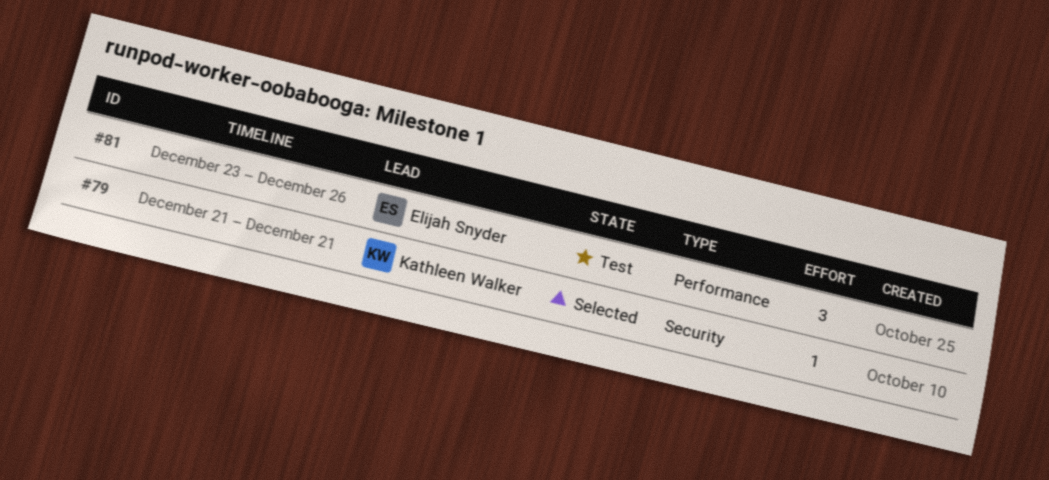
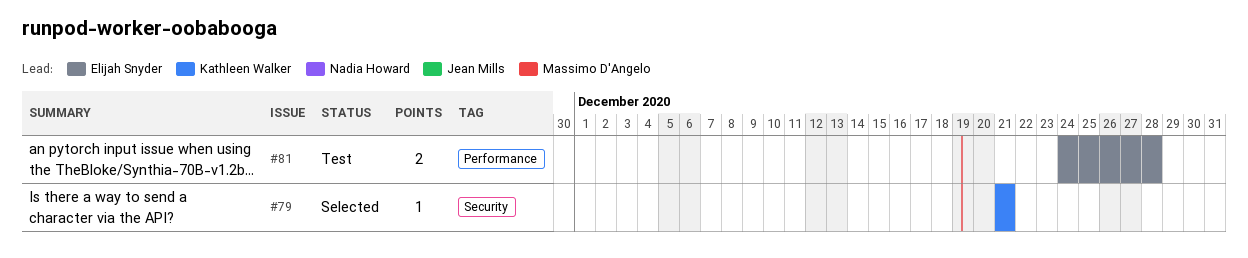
#81, estimate: 3 -> 2
#81, start: Dec 23 -> Dec 24
#81, due: Dec 26 -> Dec 28

